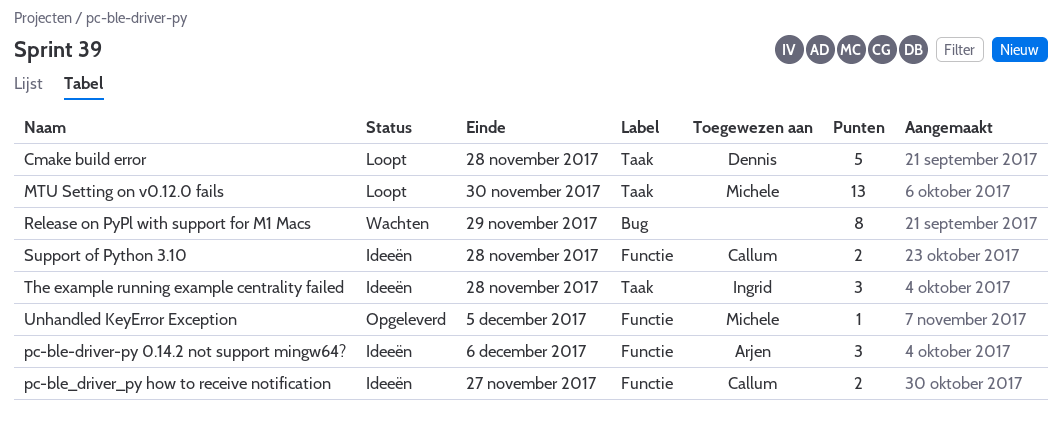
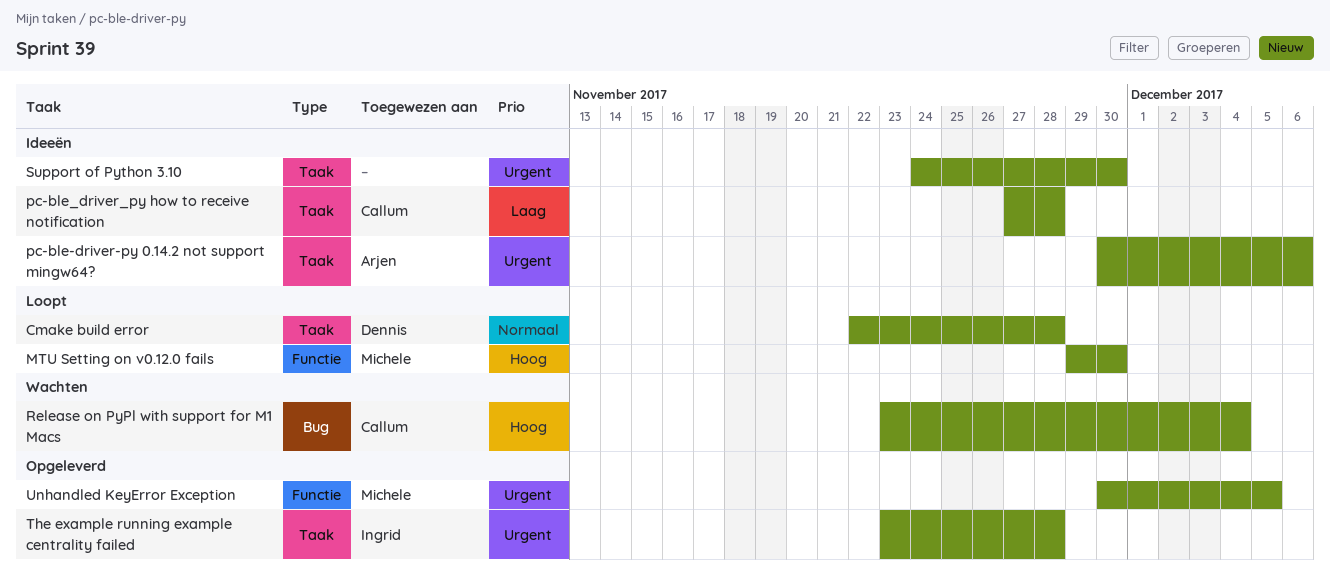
MTU Setting on v0.12.0 fails, label: Taak -> Functie
pc-ble-driver-py 0.14.2 not support mingw64?, label: Functie -> Taak
pc-ble_driver_py how to receive notification, label: Functie -> Taak
pc-ble_driver_py how to receive notification, due: Nov 27 -> Nov 28
Release on PyPl with support for M1 Macs, owner: none -> Callum
Release on PyPl with support for M1 Macs, due: Nov 29 -> Dec 4
Support of Python 3.10, owner: Callum -> none
Support of Python 3.10, label: Functie -> Taak
Support of Python 3.10, due: Nov 28 -> Nov 30
The example running example centrality failed, status: Ideeën -> Opgeleverd

